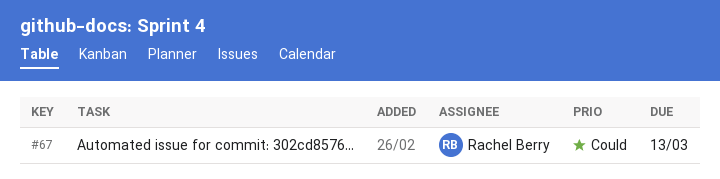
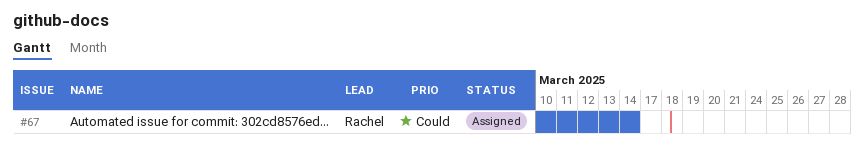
#67, due: Mar 13 -> Mar 14

